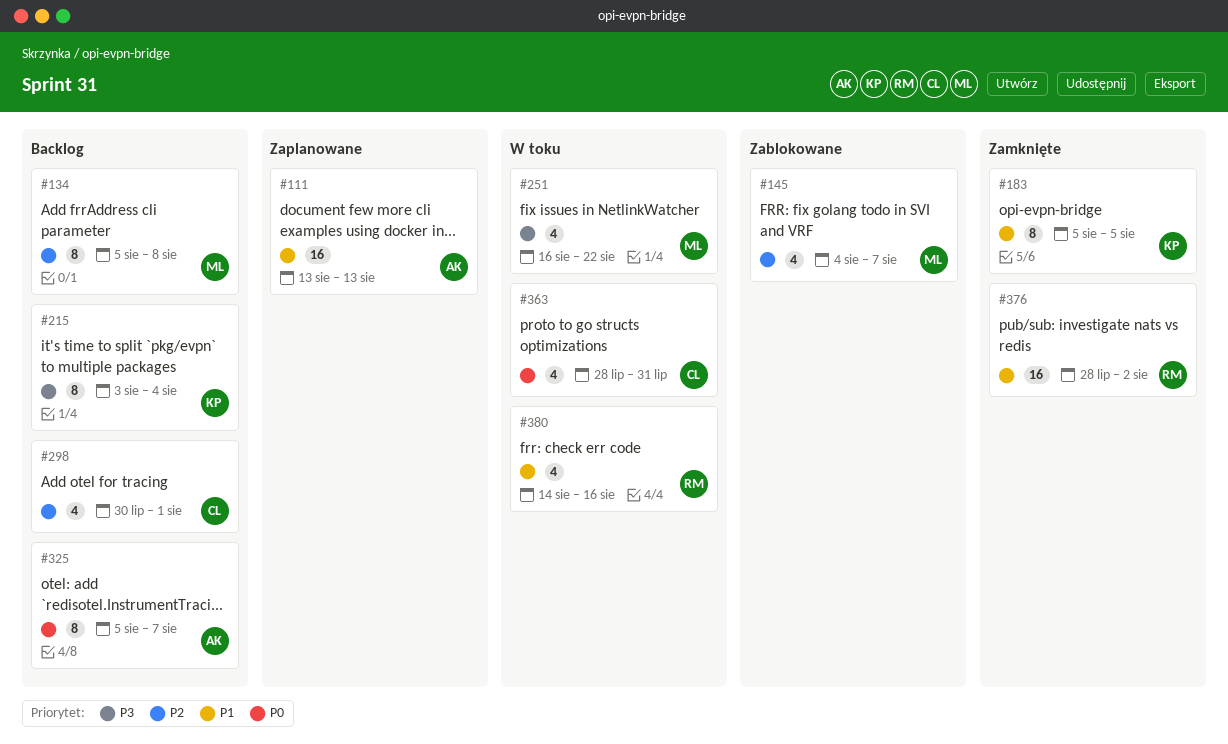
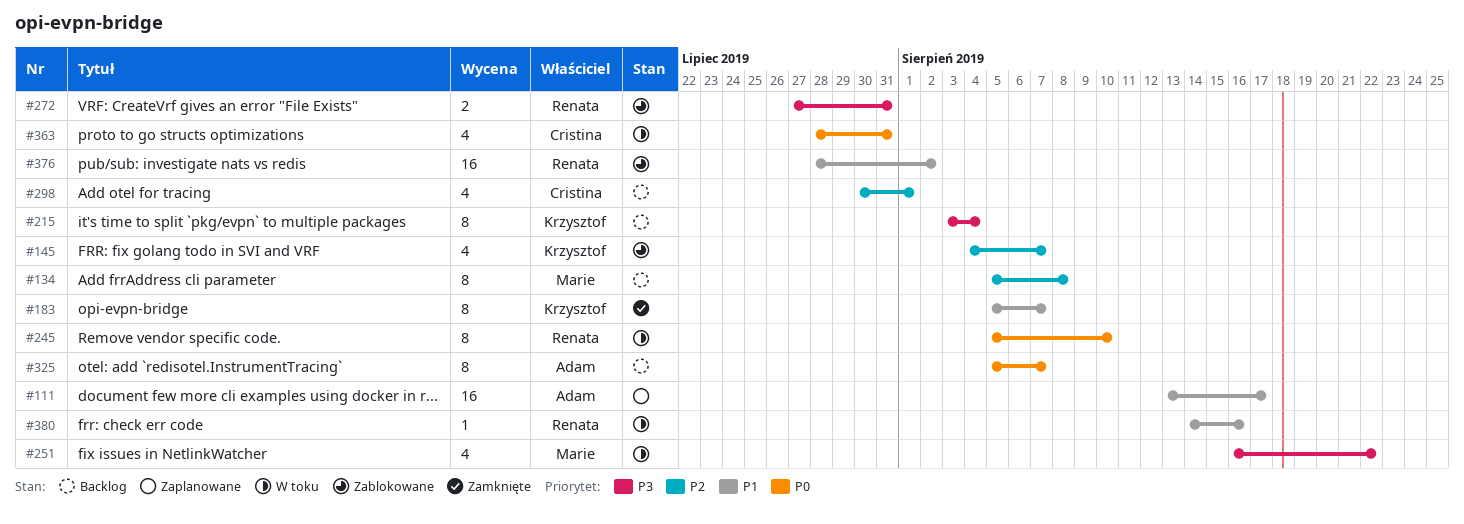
#111, due: Aug 13 -> Aug 17
#145, owner: Marie -> Krzysztof
#183, due: Aug 5 -> Aug 7
#245: none -> present
#272: none -> present
#376, status: Zamknięte -> Zablokowane
#380, estimate: 4 -> 1

